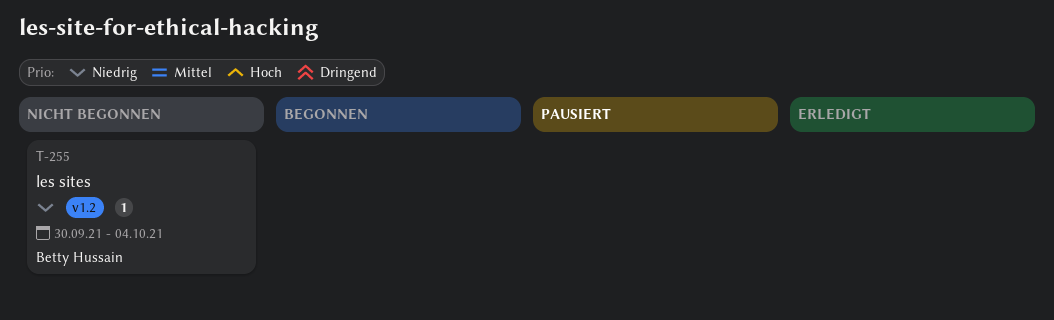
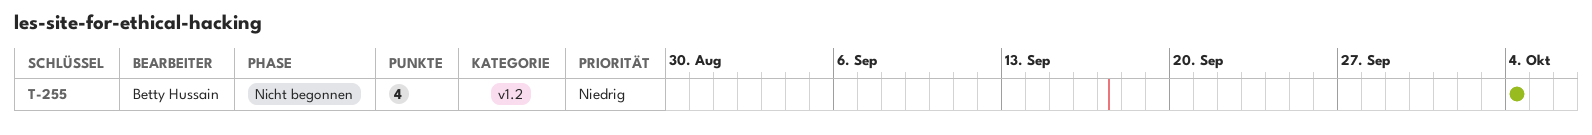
T-255, estimate: 1 -> 4
T-255, start: Sep 30 -> Oct 4

